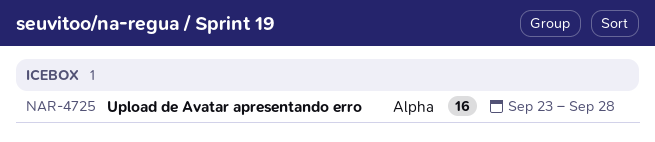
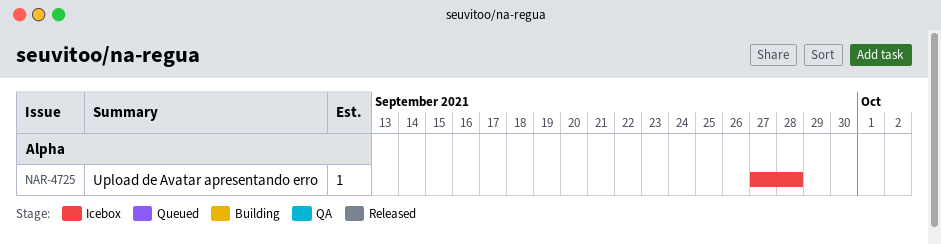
NAR-4725, estimate: 16 -> 1
NAR-4725, start: Sep 23 -> Sep 27

